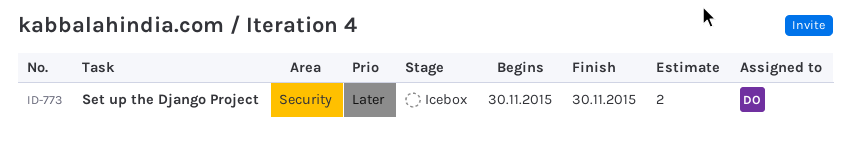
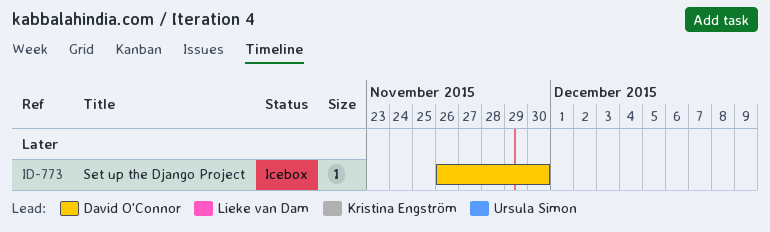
ID-773, estimate: 2 -> 1
ID-773, start: Nov 30 -> Nov 26

